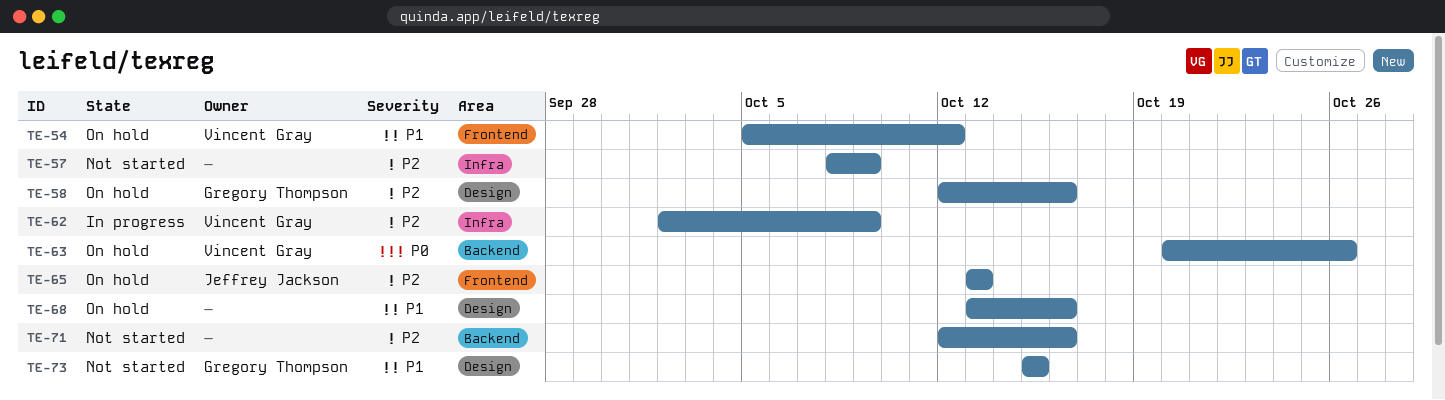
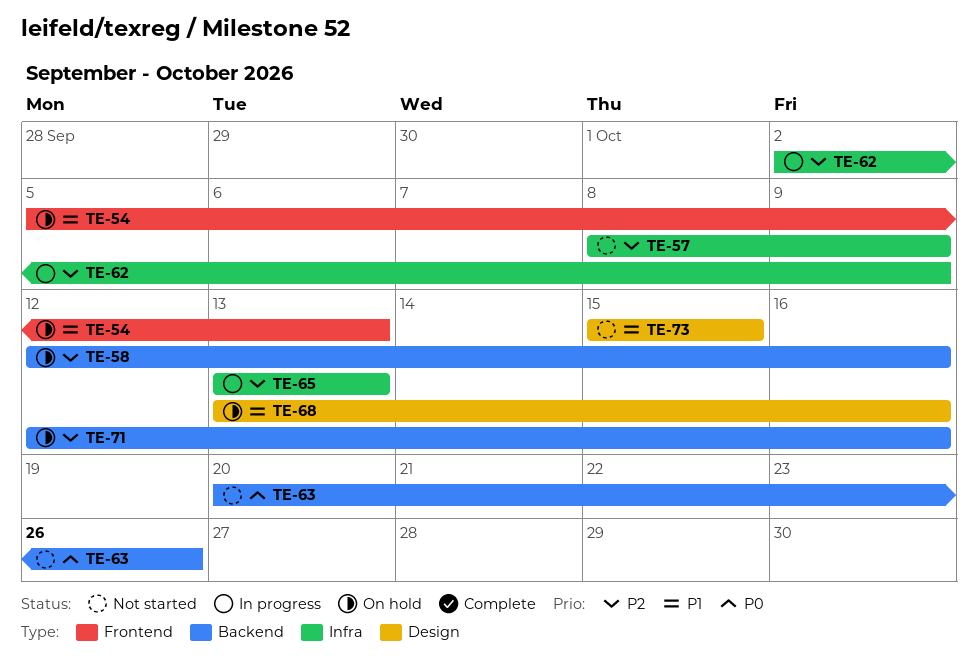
TE-54, due: Oct 12 -> Oct 13
TE-58, label: Design -> Backend
TE-63, status: On hold -> Not started
TE-65, status: On hold -> In progress
TE-65, label: Frontend -> Infra
TE-71, status: Not started -> On hold

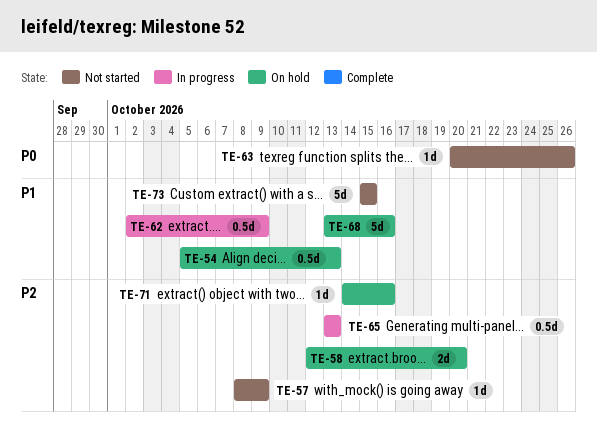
TE-58, due: Oct 16 -> Oct 20
TE-62, priority: P2 -> P1
TE-71, start: Oct 12 -> Oct 14

